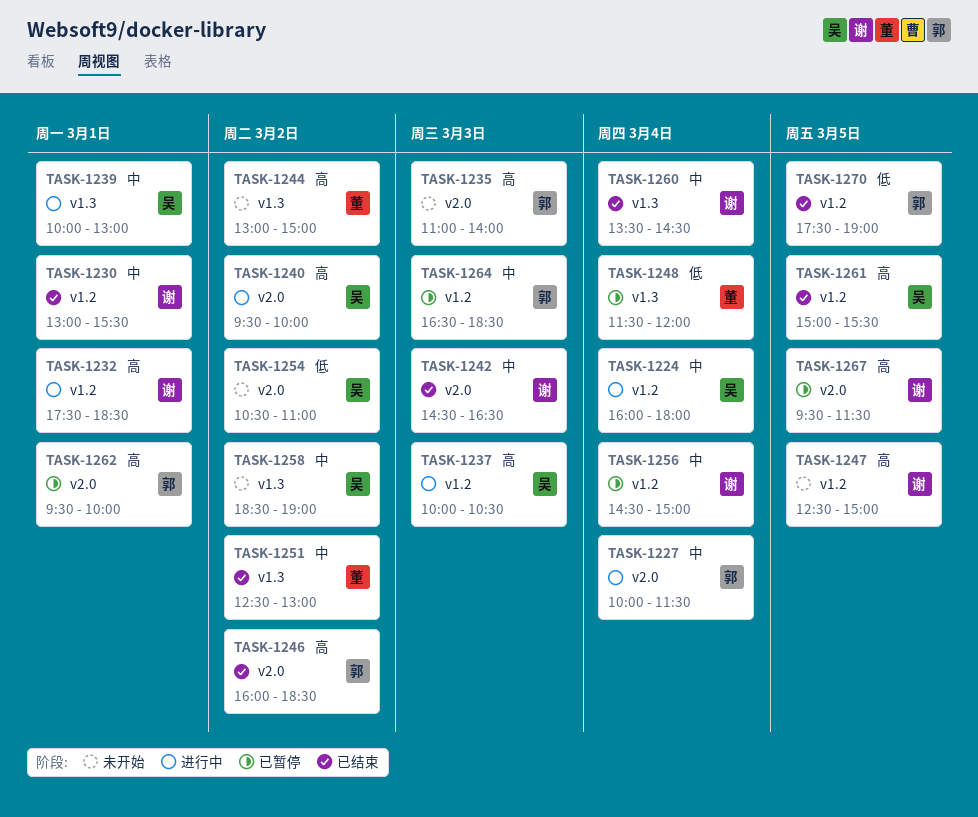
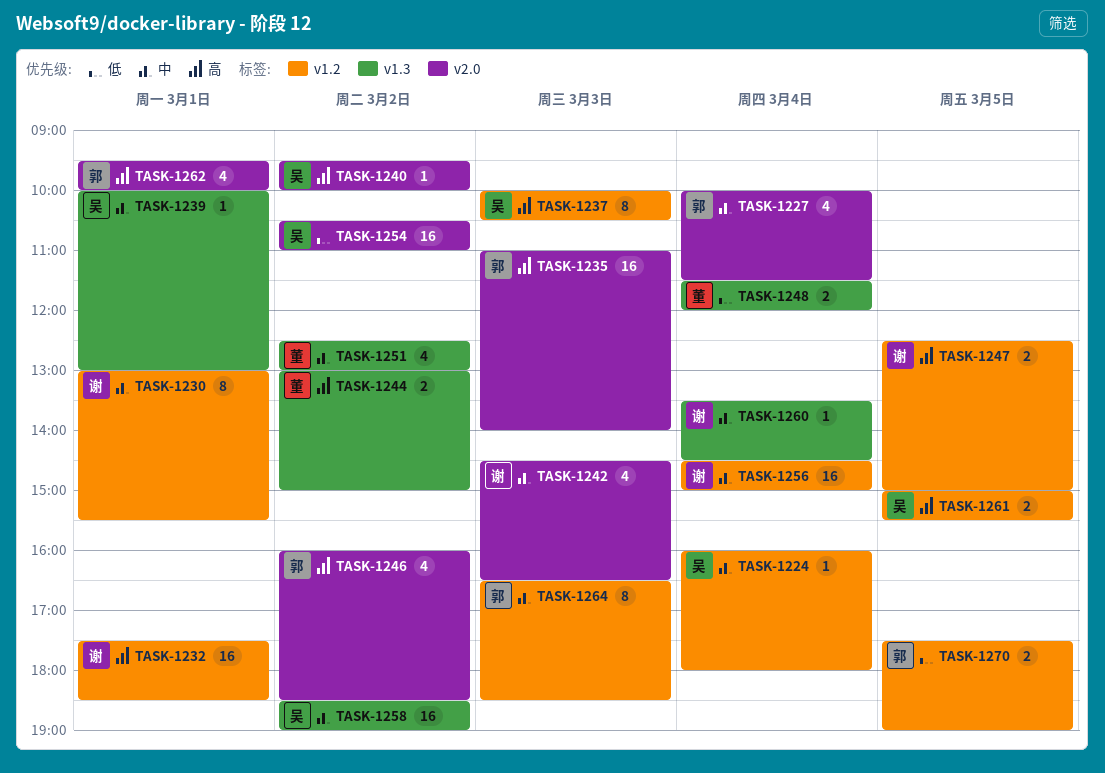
TASK-1267: present -> none

